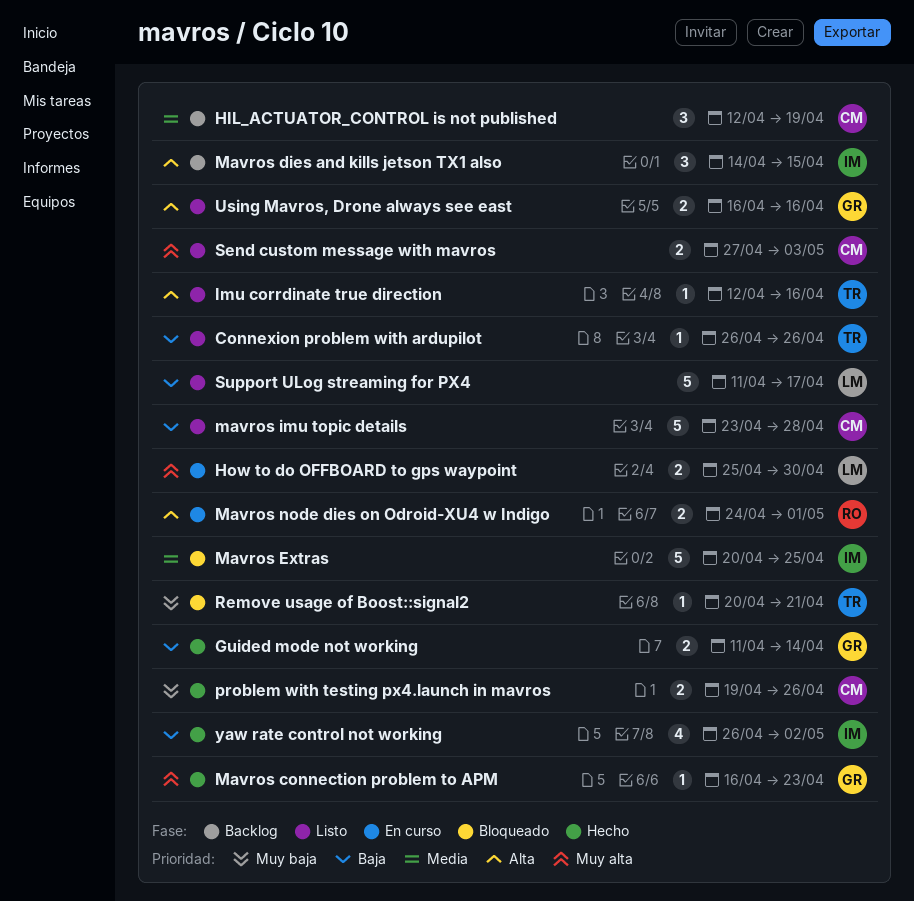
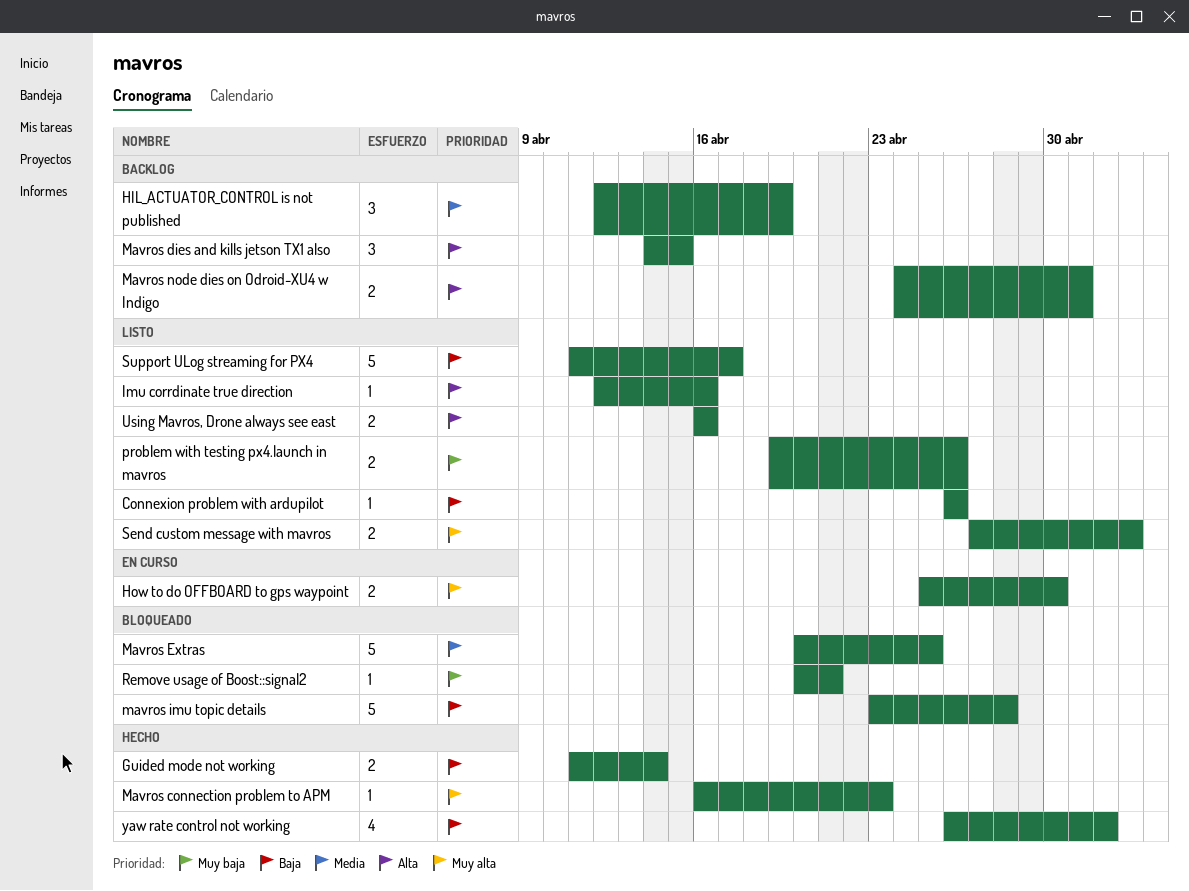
mavros imu topic details, status: Listo -> Bloqueado
Mavros node dies on Odroid-XU4 w Indigo, status: En curso -> Backlog
problem with testing px4.launch in mavros, status: Hecho -> Listo

